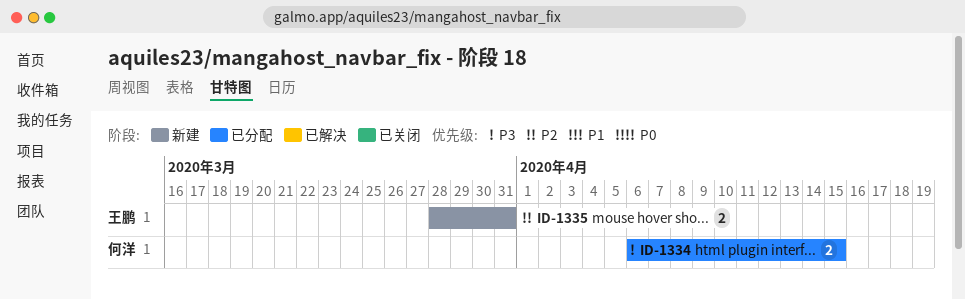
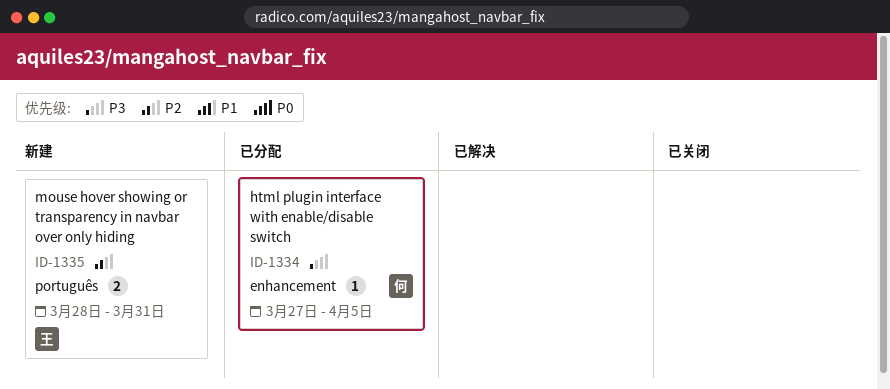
ID-1334, estimate: 2 -> 1
ID-1334, start: Apr 6 -> Mar 27
ID-1334, due: Apr 15 -> Apr 5

